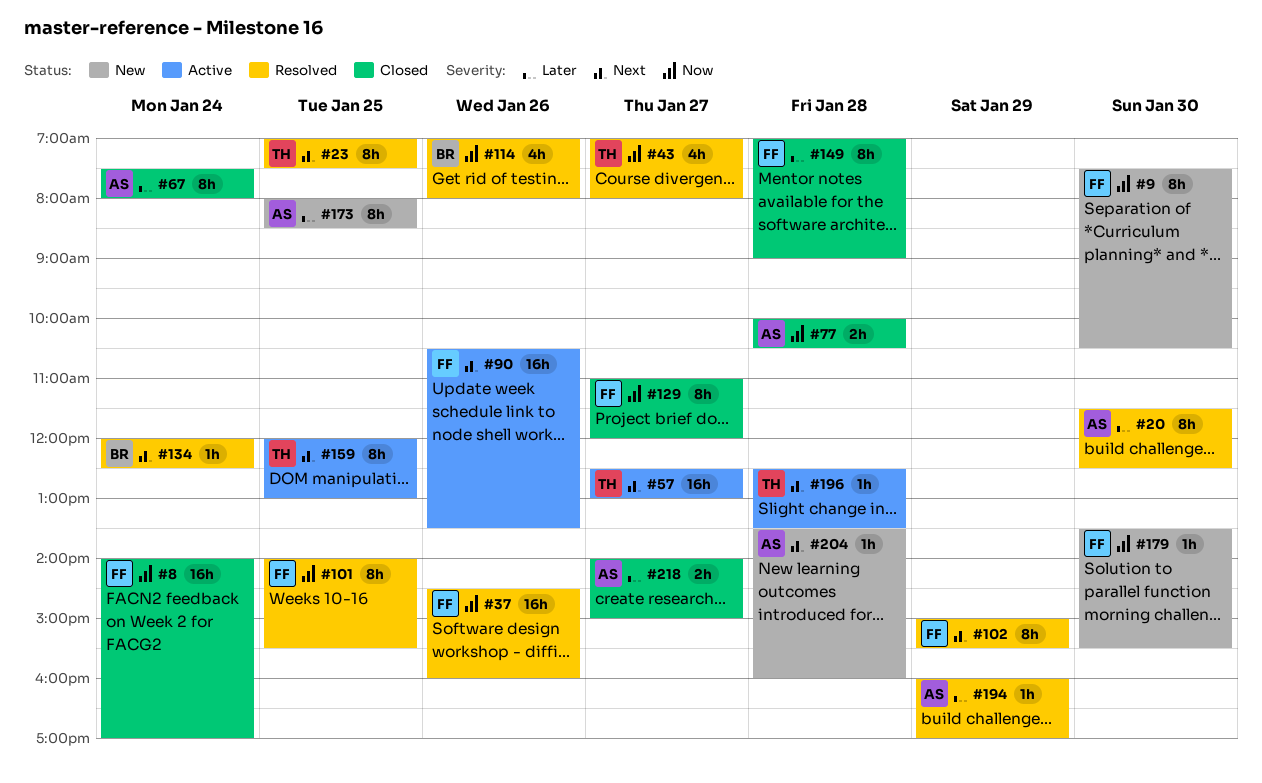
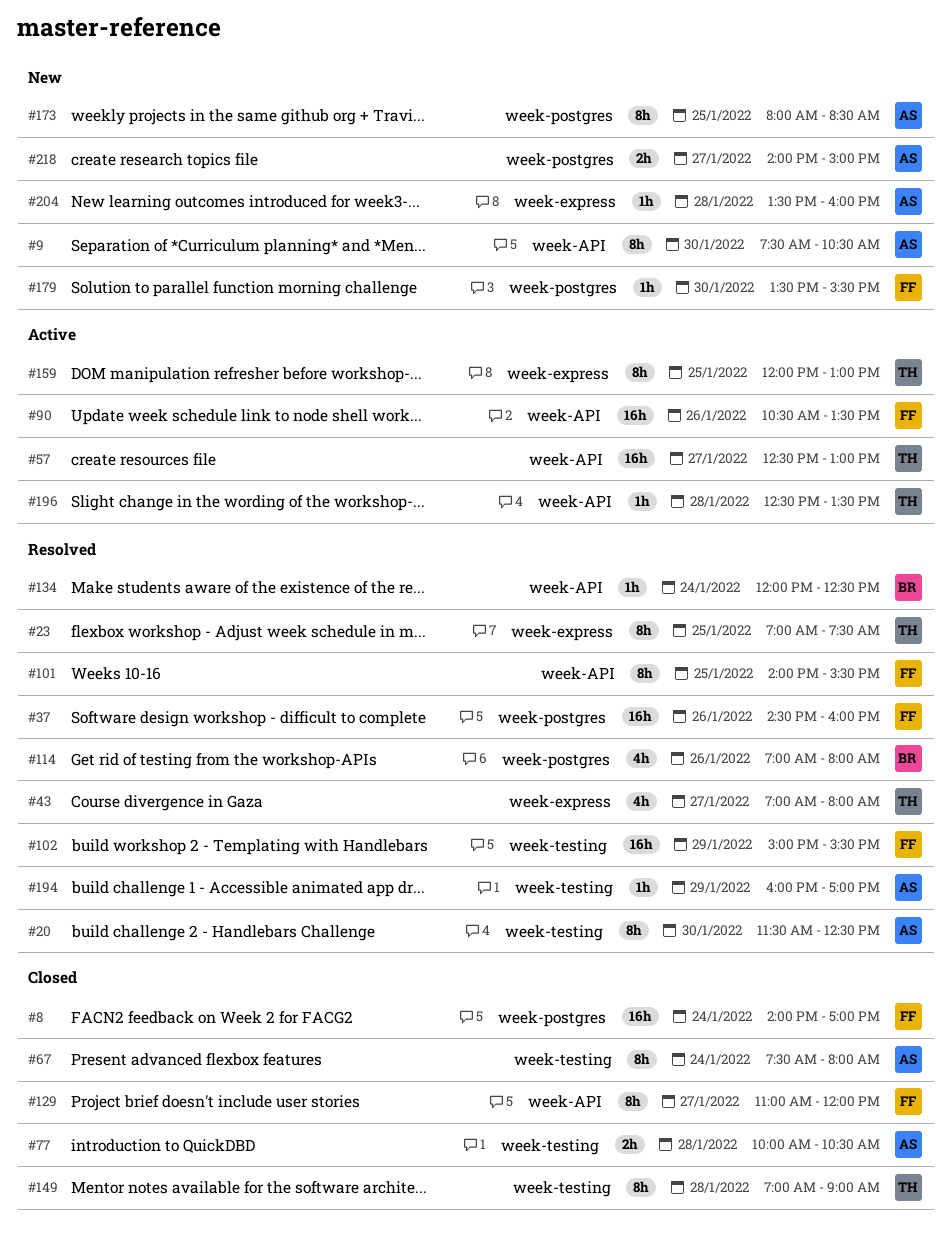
#9, owner: FF -> AS
#102, estimate: 8h -> 16h
#149, owner: FF -> TH
#218, status: Closed -> New

